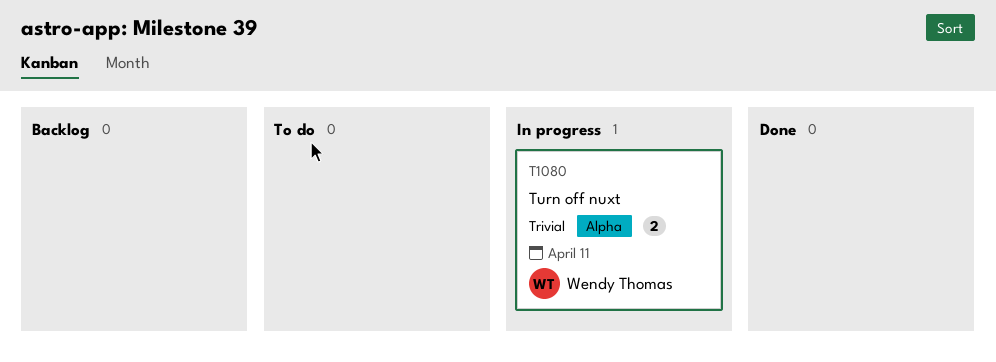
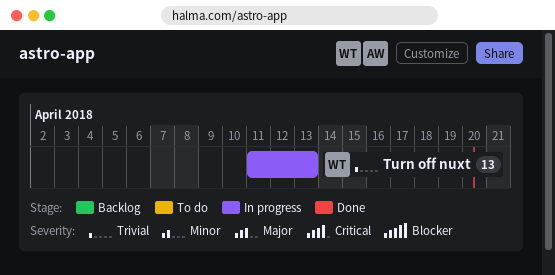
Turn off nuxt, estimate: 2 -> 13
Turn off nuxt, due: Apr 11 -> Apr 13

